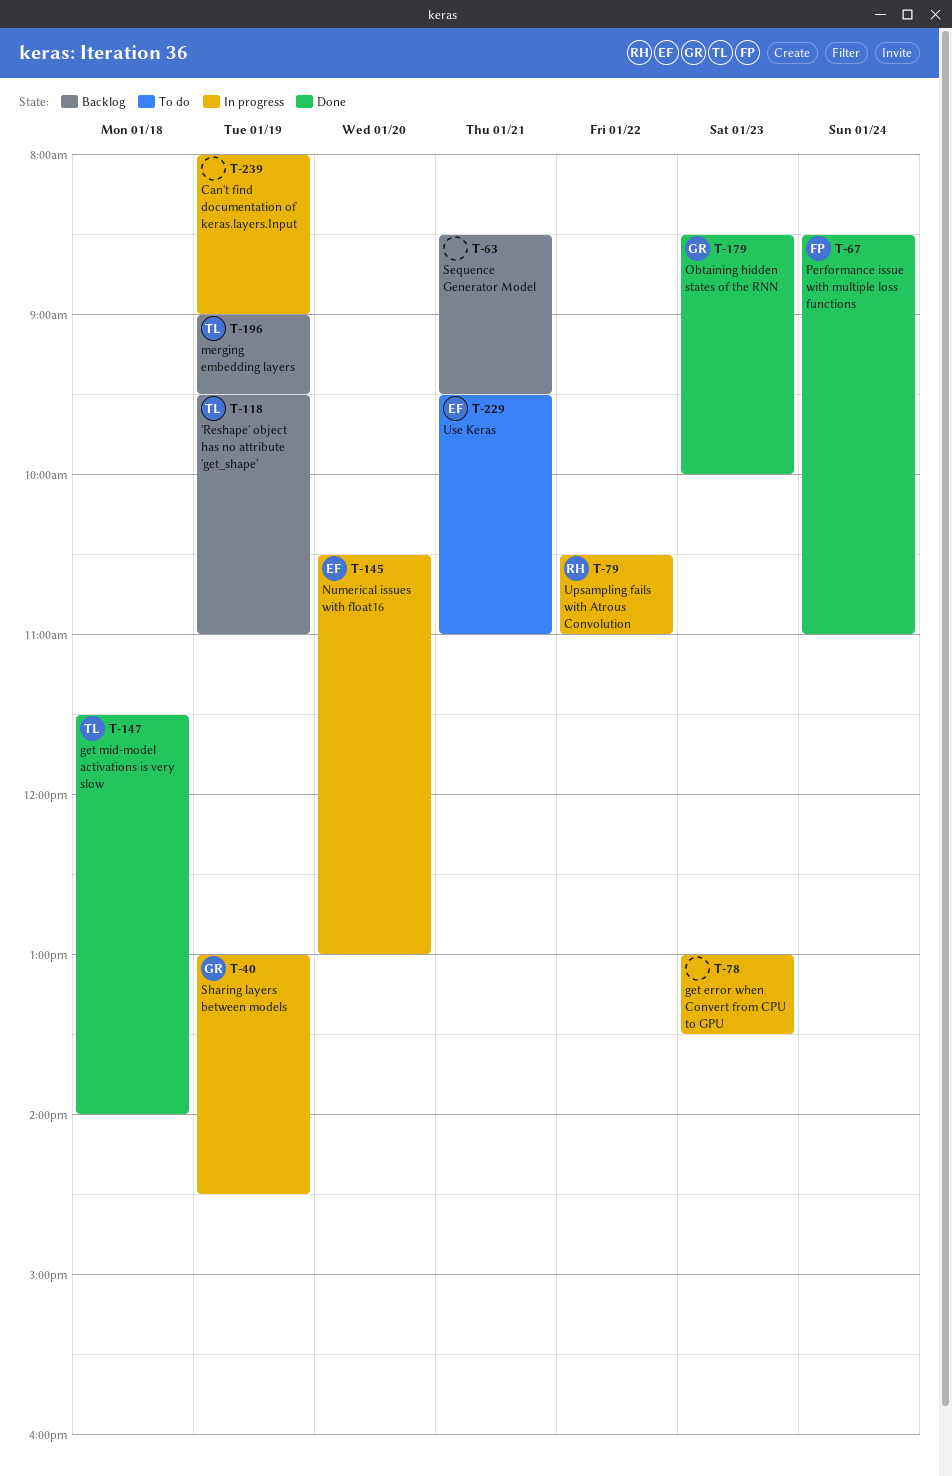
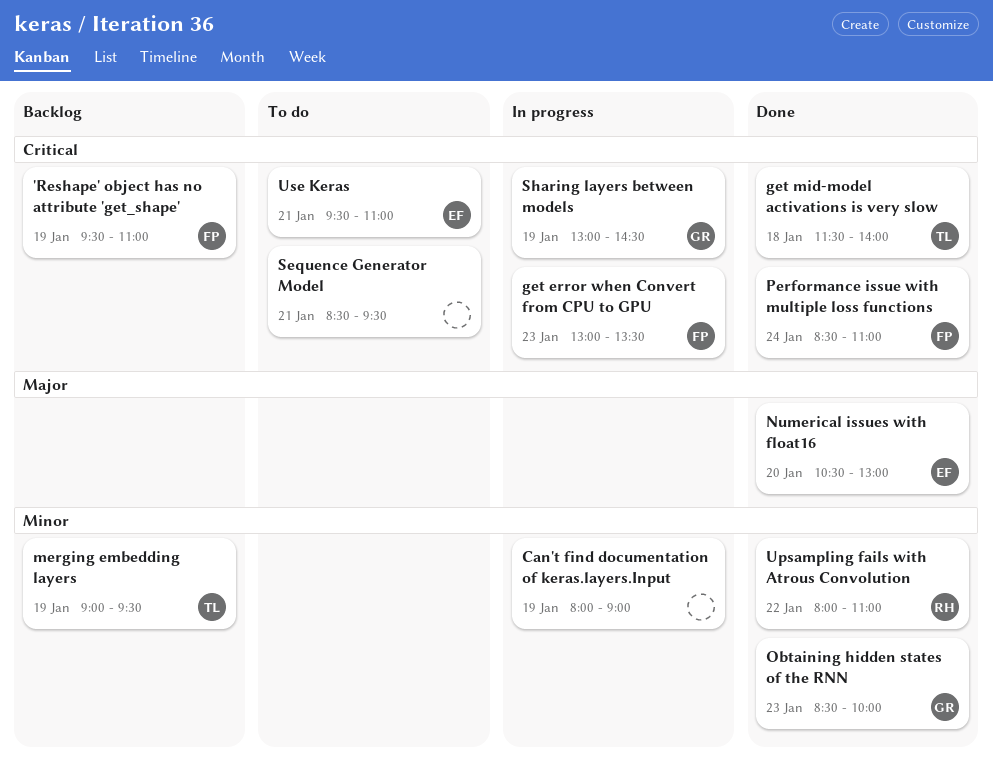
'Reshape' object has no attribute 'get_shape', owner: TL -> FP
get error when Convert from CPU to GPU, owner: none -> FP
Numerical issues with float16, status: In progress -> Done
Sequence Generator Model, status: Backlog -> To do
Upsampling fails with Atrous Convolution, status: In progress -> Done
Upsampling fails with Atrous Convolution, begins: 10:30 -> 08:00

